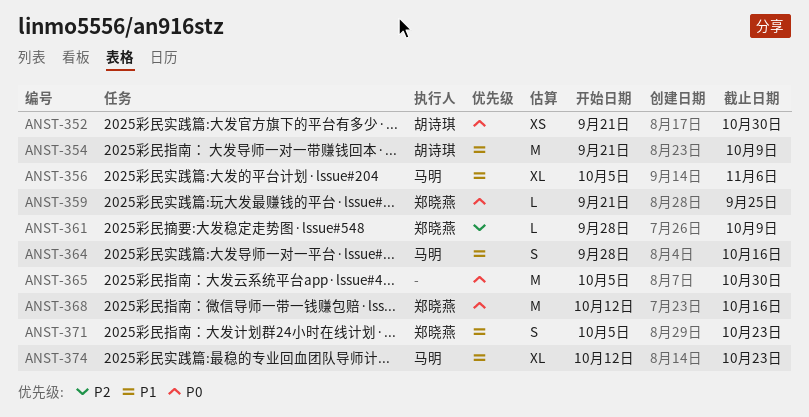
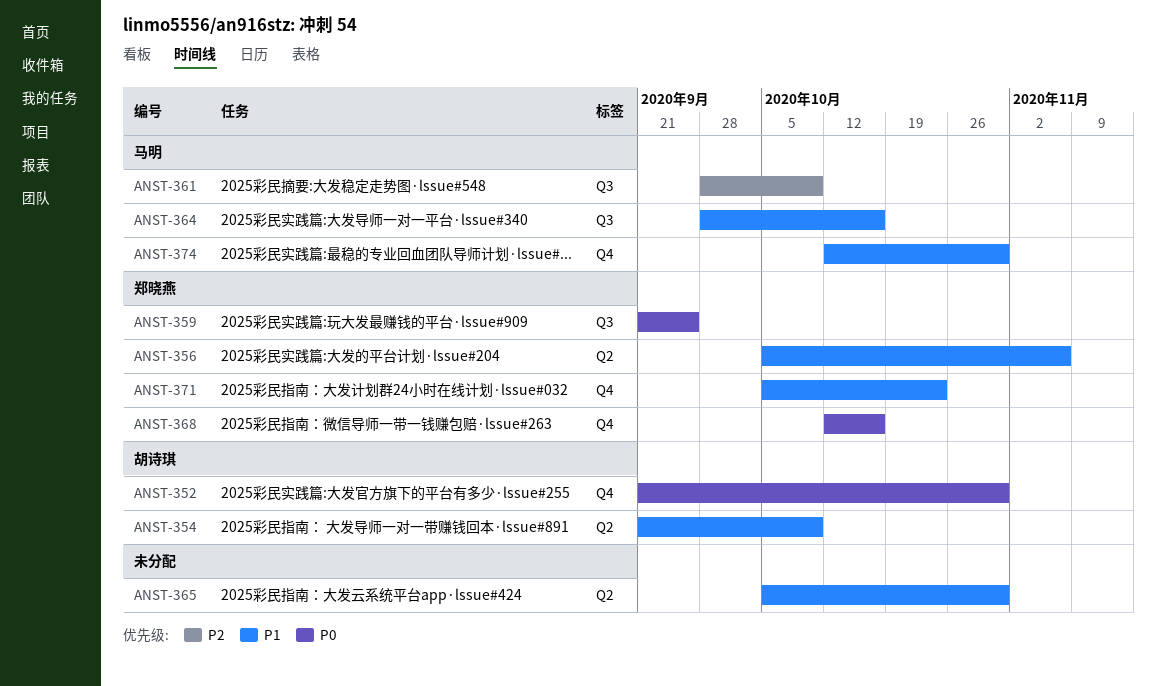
ANST-356, owner: 马明 -> 郑晓燕
ANST-361, owner: 郑晓燕 -> 马明
ANST-365, priority: P0 -> P1
ANST-374, due: Oct 23 -> Oct 30

